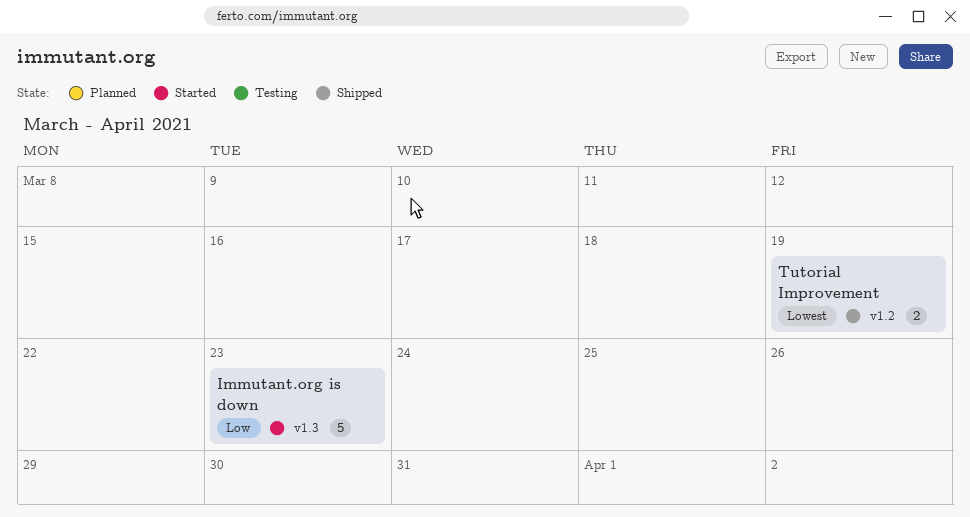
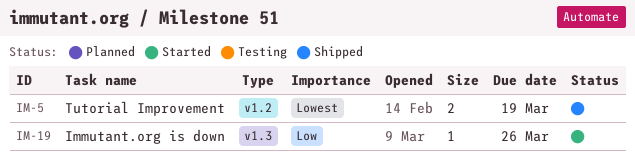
Immutant.org is down, estimate: 5 -> 1
Immutant.org is down, due: Mar 23 -> Mar 26

